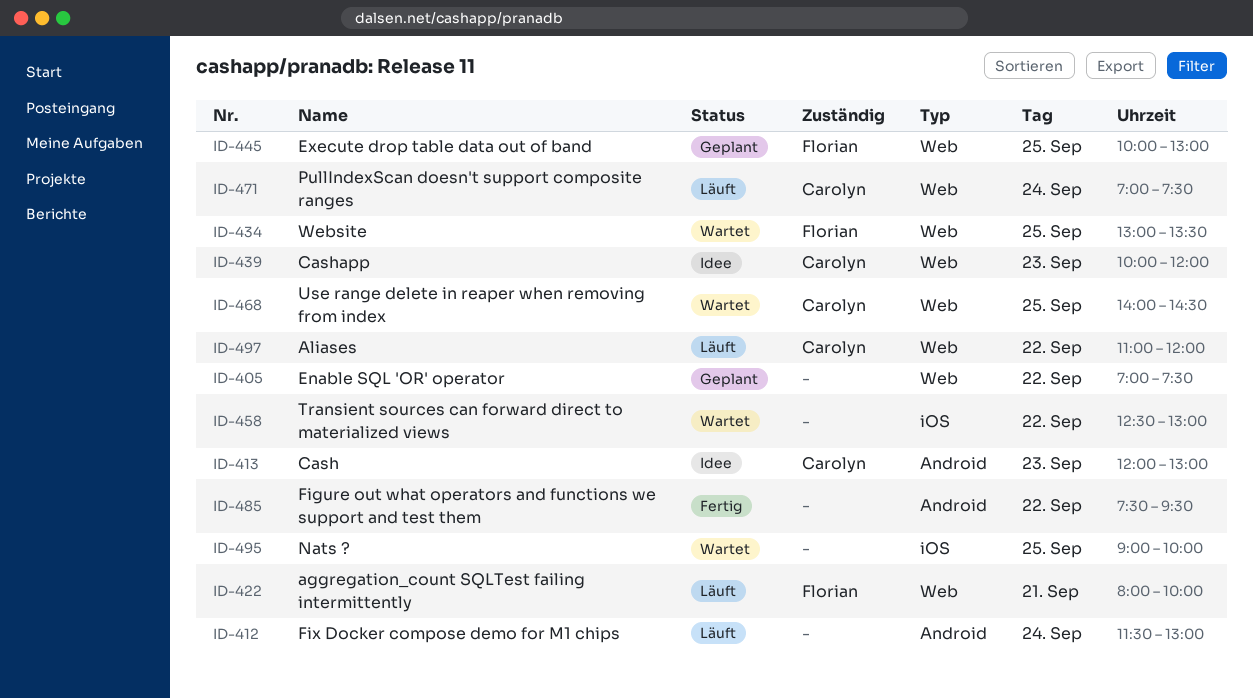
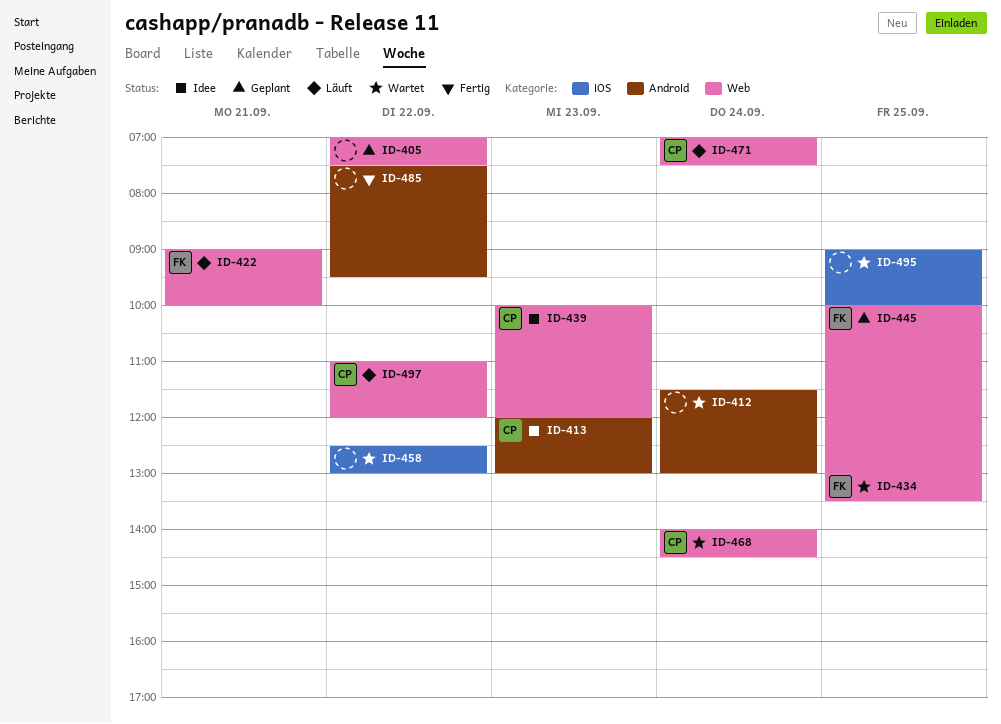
ID-412, status: Läuft -> Wartet
ID-422, begins: 08:00 -> 09:00
ID-468, day: Sep 25 -> Sep 24

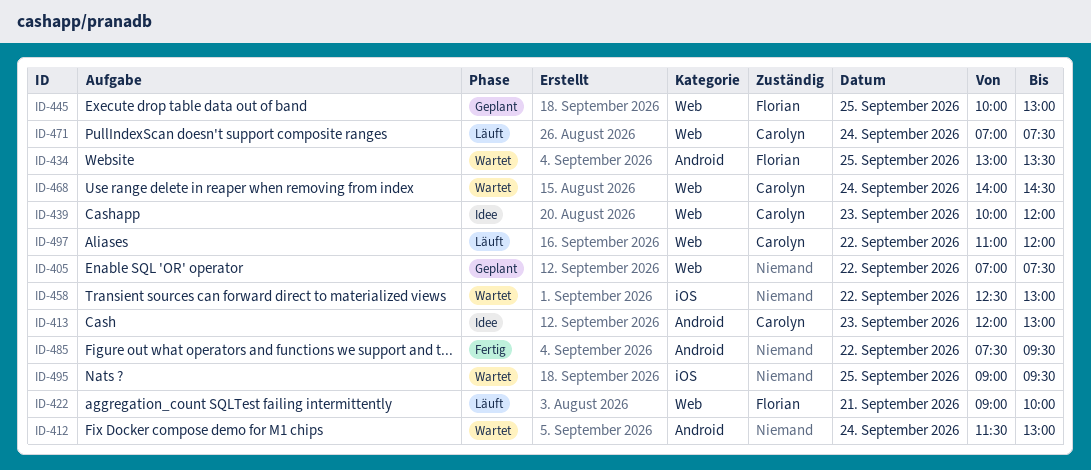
ID-434, label: Web -> Android
ID-495, ends: 10:00 -> 09:30

